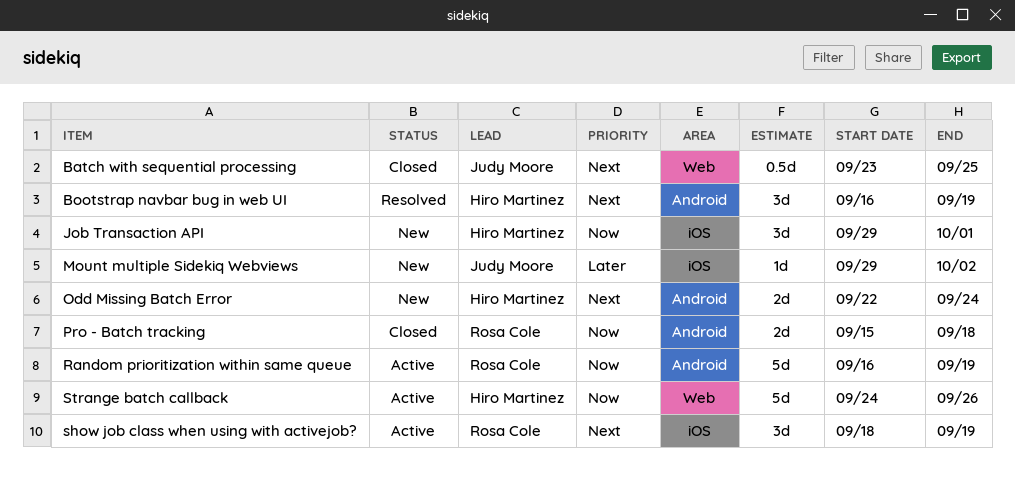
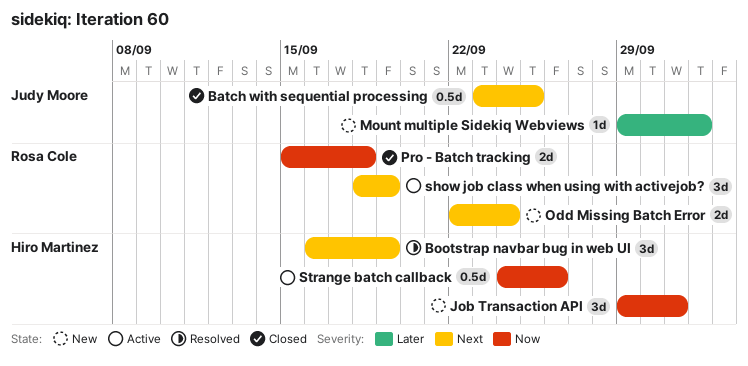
Odd Missing Batch Error, owner: Hiro Martinez -> Rosa Cole
Random prioritization within same queue: present -> none
Strange batch callback, estimate: 5d -> 0.5d

